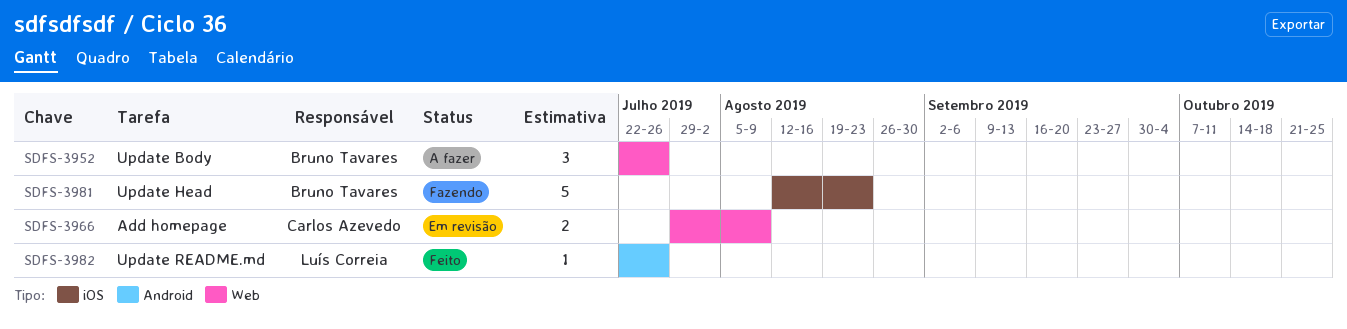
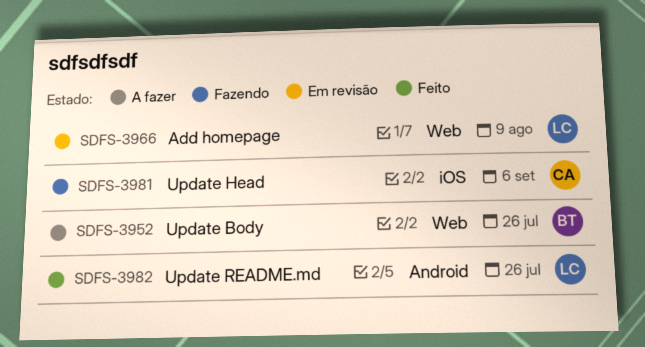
SDFS-3966, owner: Carlos Azevedo -> Luís Correia
SDFS-3981, owner: Bruno Tavares -> Carlos Azevedo
SDFS-3981, due: Aug 23 -> Sep 6

